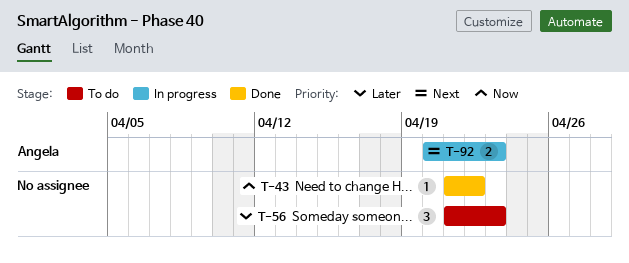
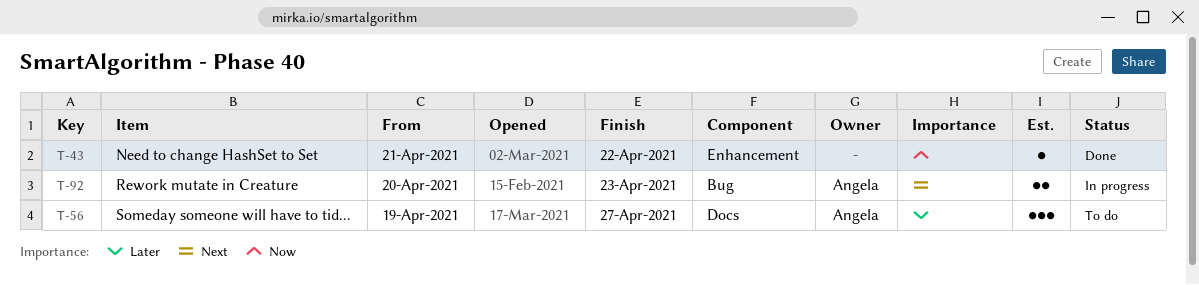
T-56, owner: none -> Angela
T-56, start: Apr 21 -> Apr 19
T-56, due: Apr 23 -> Apr 27

